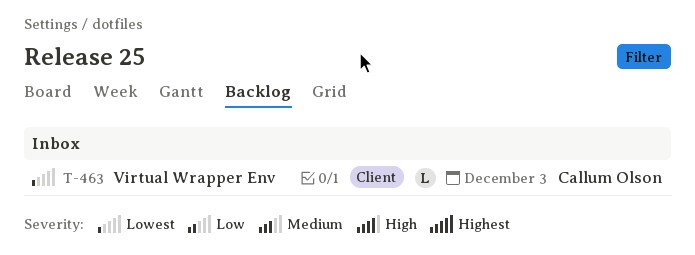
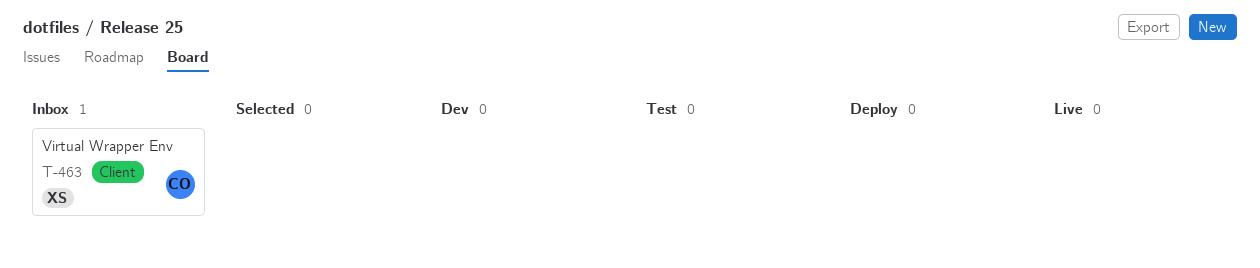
T-463, estimate: L -> XS

